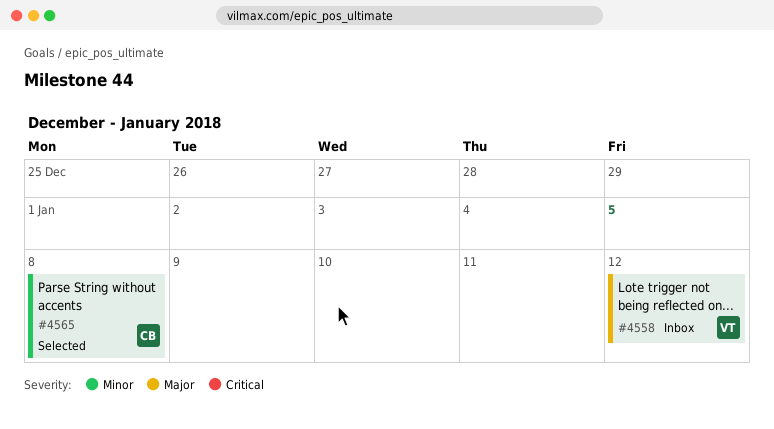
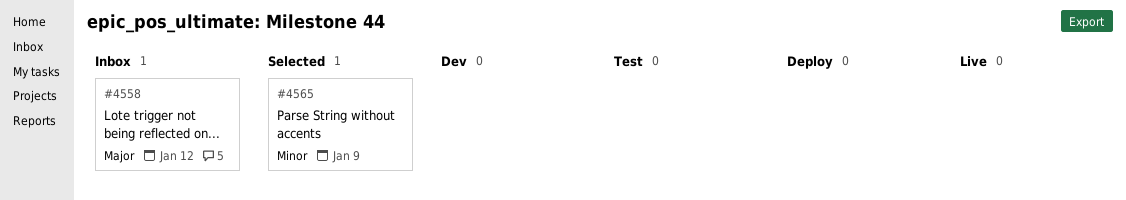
#4565, due: Jan 8 -> Jan 9

